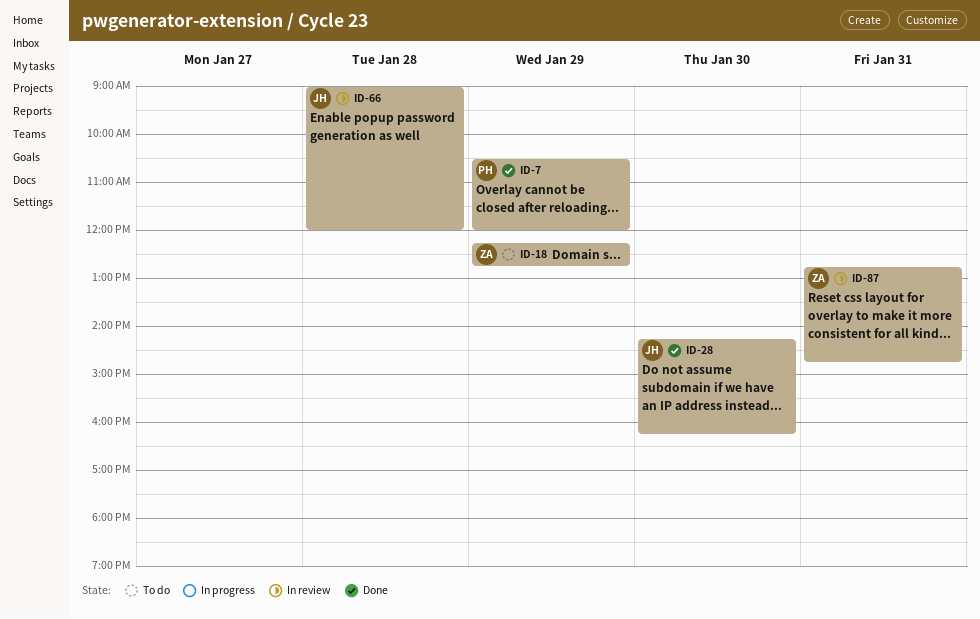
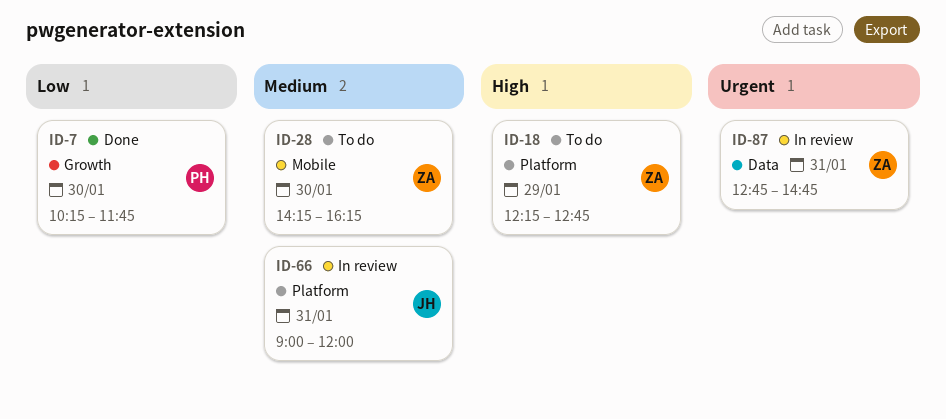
ID-7, day: Jan 29 -> Jan 30
ID-7, begins: 10:30 -> 10:15
ID-7, ends: 12:00 -> 11:45
ID-28, status: Done -> To do
ID-28, owner: JH -> ZA
ID-66, day: Jan 28 -> Jan 31

